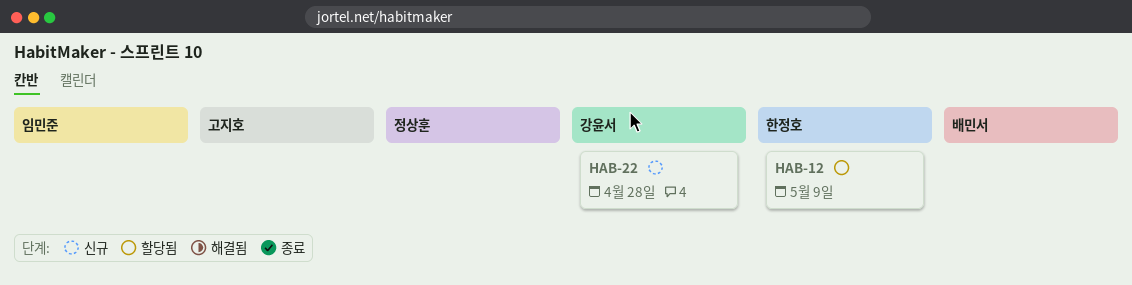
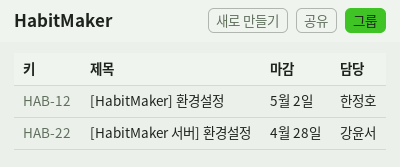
HAB-12, due: May 9 -> May 2

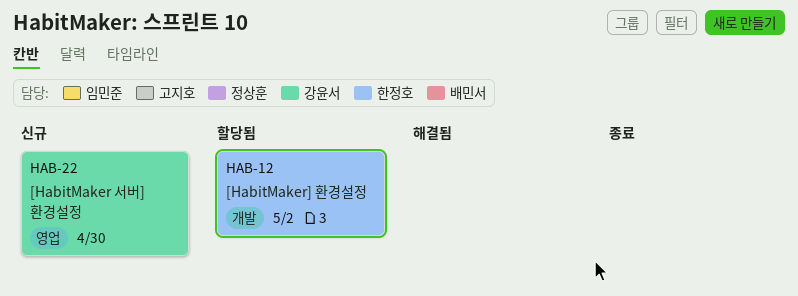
HAB-22, due: Apr 28 -> Apr 30

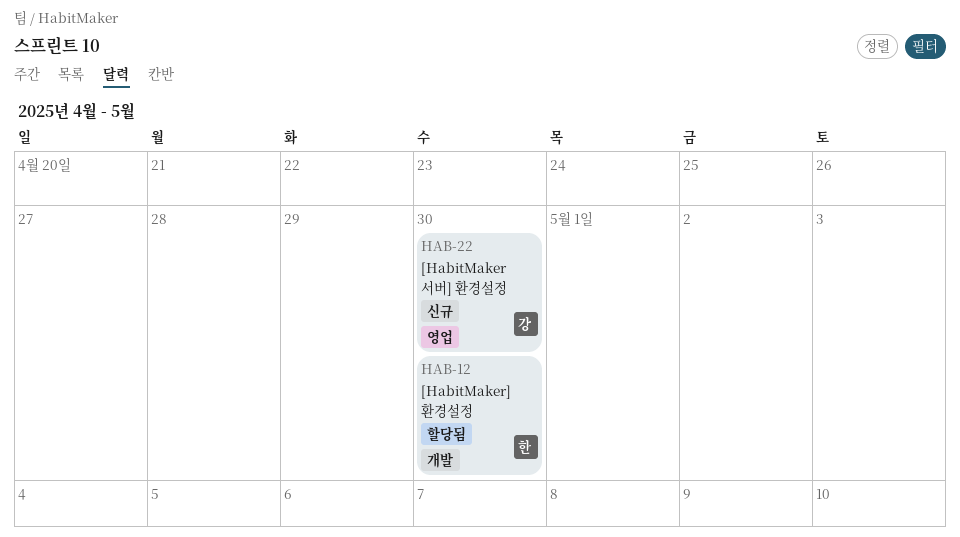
HAB-12, due: May 2 -> Apr 30

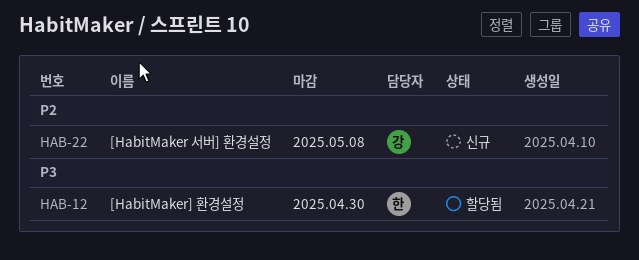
HAB-22, due: Apr 30 -> May 8

